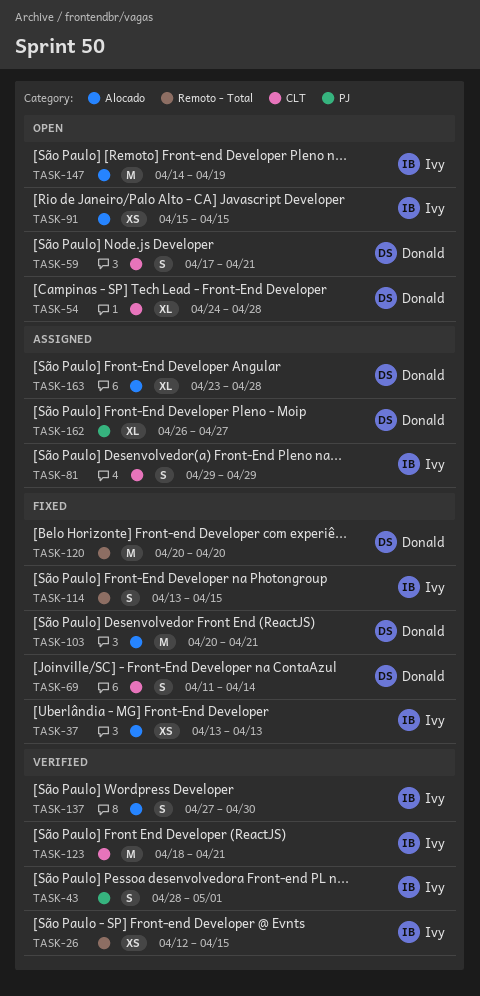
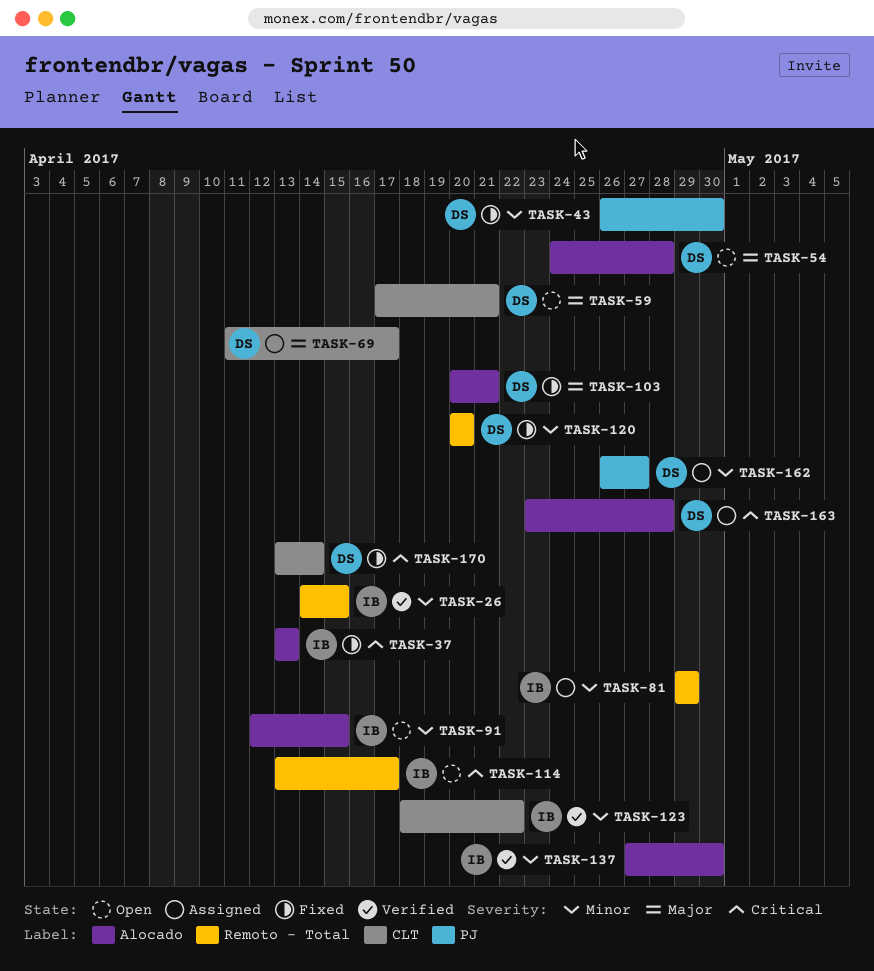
TASK-26, start: Apr 12 -> Apr 14
TASK-43, status: Verified -> Fixed
TASK-43, owner: Ivy -> Donald
TASK-43, start: Apr 28 -> Apr 26
TASK-43, due: May 1 -> Apr 30
TASK-54, label: CLT -> Alocado
TASK-69, status: Fixed -> Assigned
TASK-69, due: Apr 14 -> Apr 17
TASK-81, label: CLT -> Remoto - Total
TASK-91, start: Apr 15 -> Apr 12
TASK-114, status: Fixed -> Open
TASK-114, due: Apr 15 -> Apr 17
TASK-123, due: Apr 21 -> Apr 22
TASK-147: present -> none
TASK-170: none -> present

